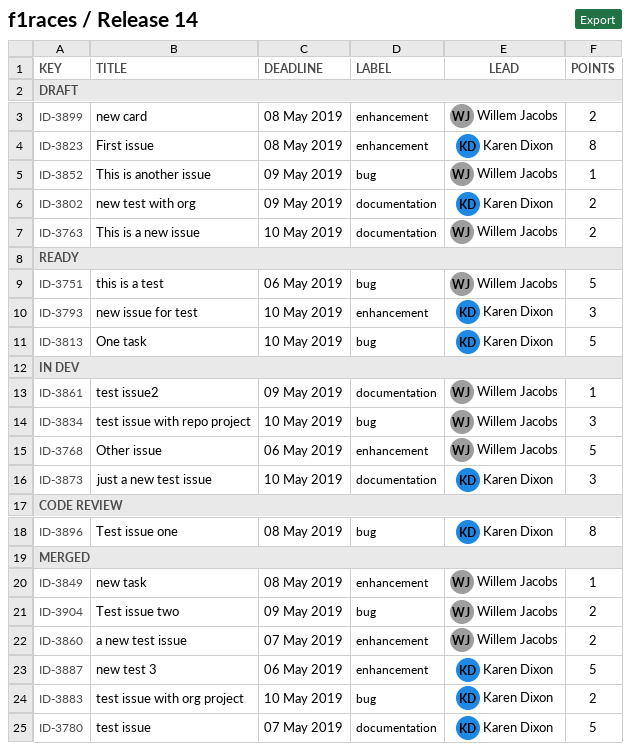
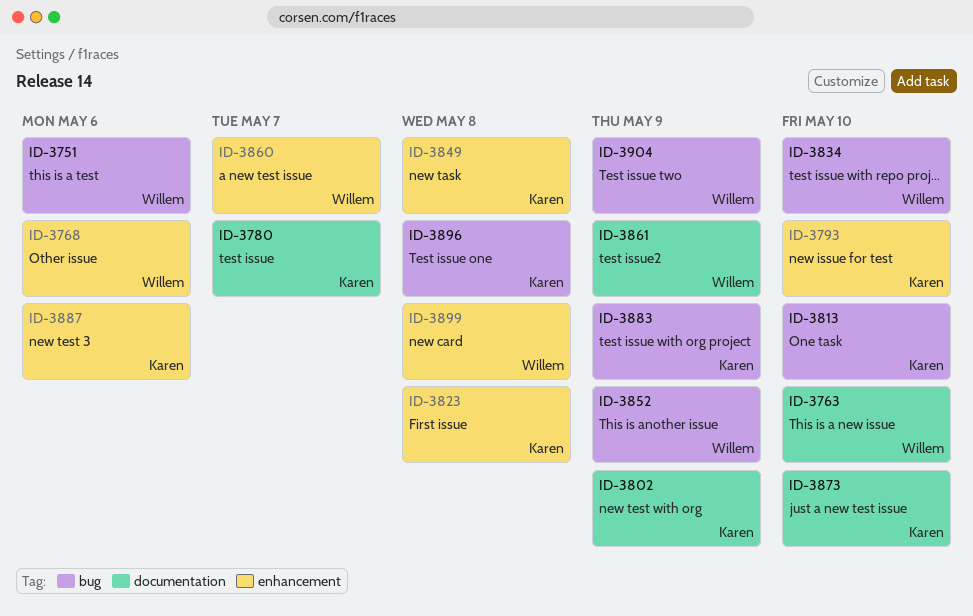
ID-3849, owner: Willem Jacobs -> Karen Dixon
ID-3883, due: May 10 -> May 9

